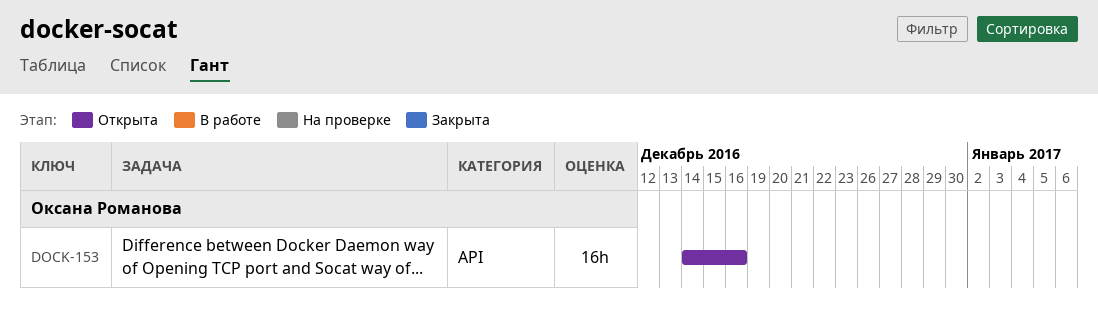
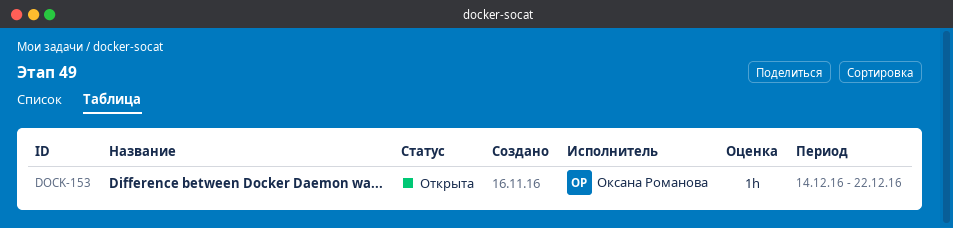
DOCK-153, estimate: 16h -> 1h
DOCK-153, due: Dec 16 -> Dec 22

